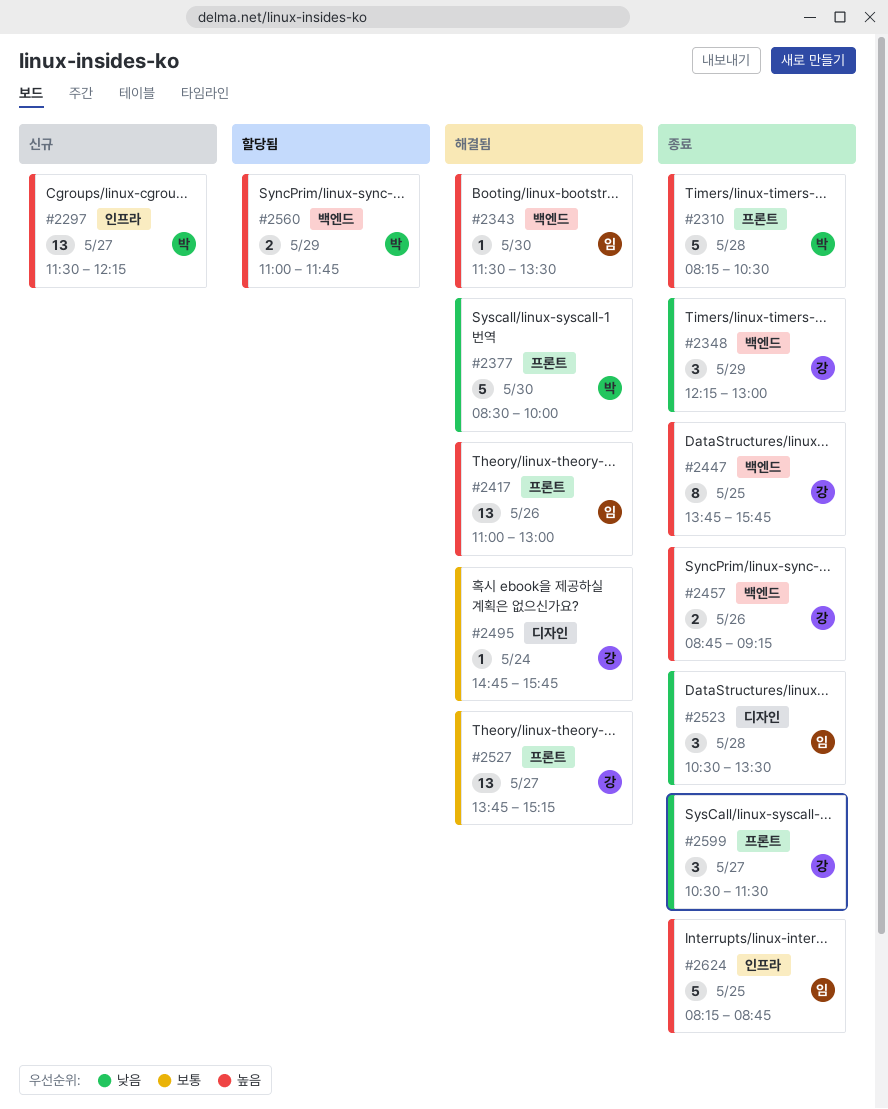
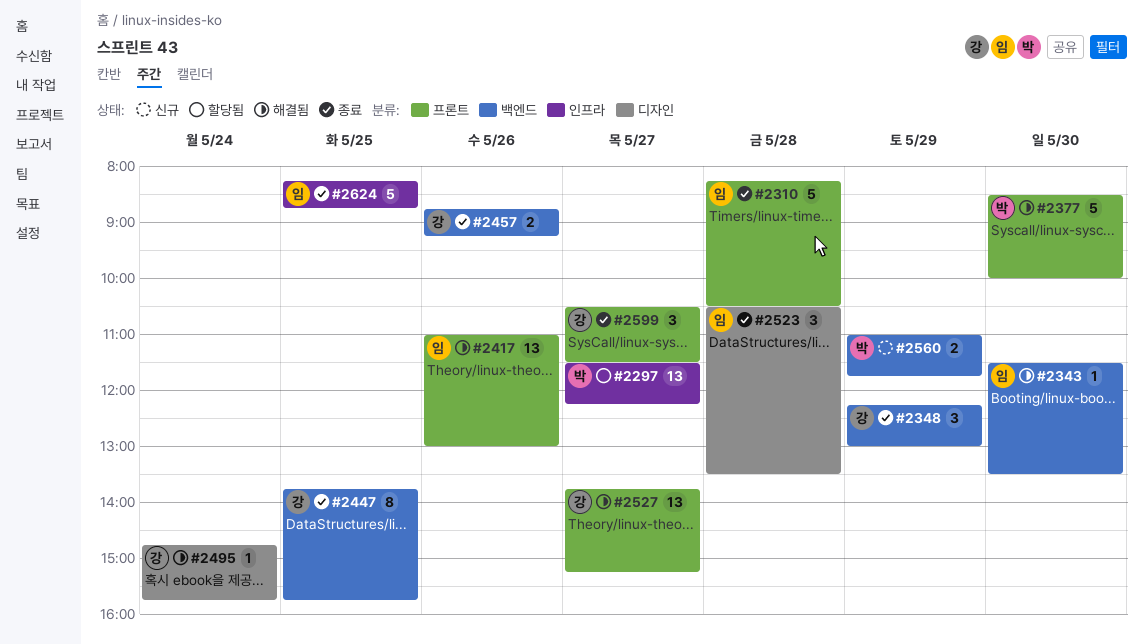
#2297, status: 신규 -> 할당됨
#2310, owner: 박 -> 임
#2560, status: 할당됨 -> 신규

